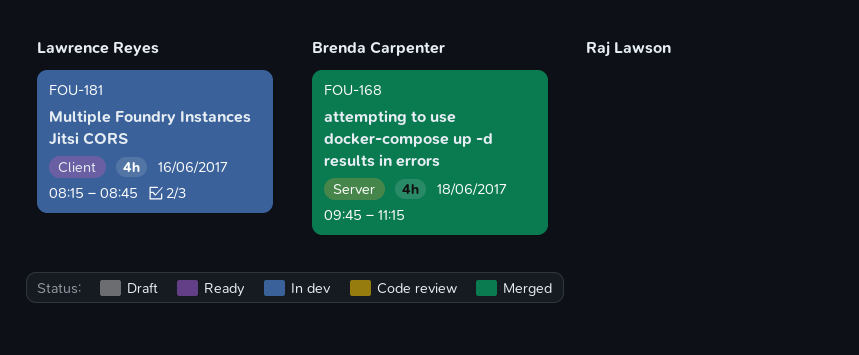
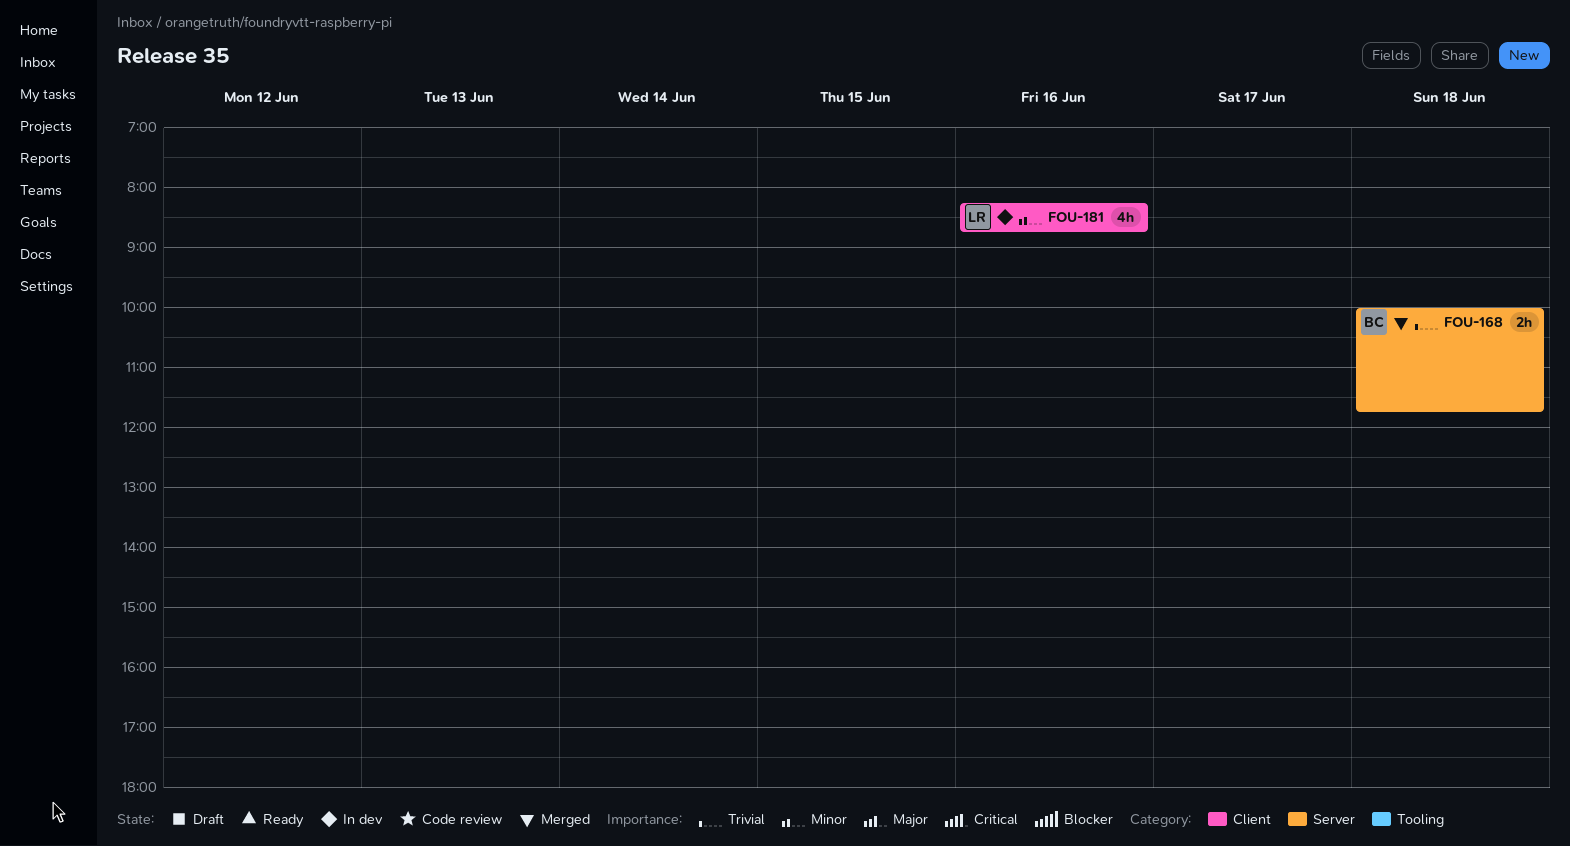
FOU-168, estimate: 4h -> 2h
FOU-168, begins: 09:45 -> 10:00
FOU-168, ends: 11:15 -> 11:45

